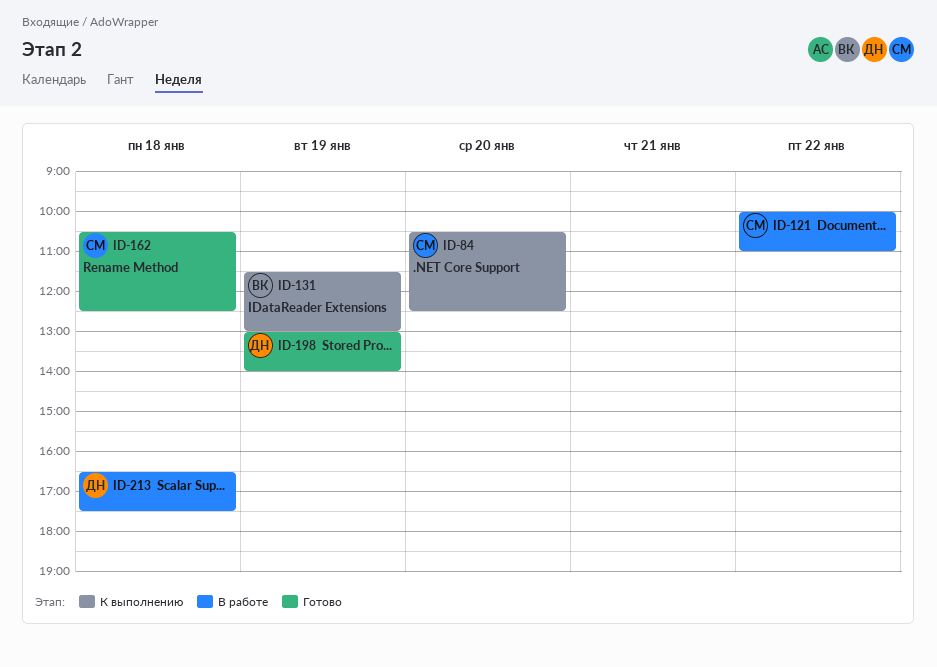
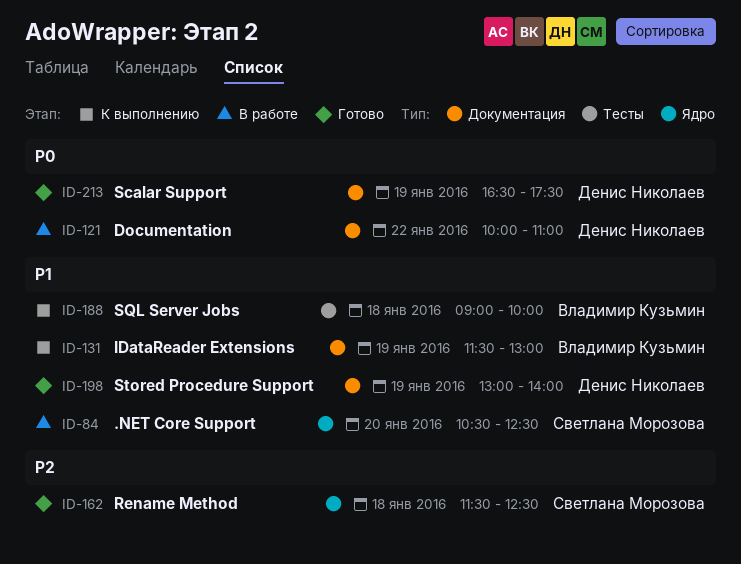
ID-84, status: К выполнению -> В работе
ID-121, owner: Светлана Морозова -> Денис Николаев
ID-162, begins: 10:30 -> 11:30
ID-188: none -> present
ID-213, status: В работе -> Готово
ID-213, day: Jan 18 -> Jan 19

